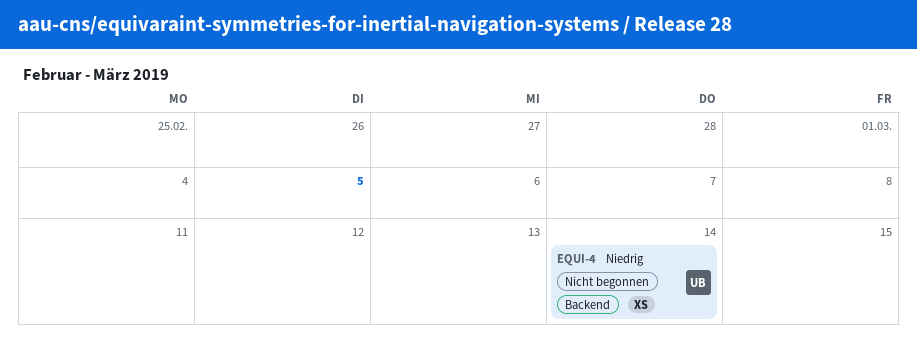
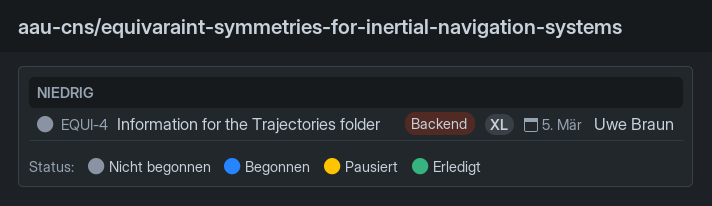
EQUI-4, estimate: XS -> XL
EQUI-4, due: Mar 14 -> Mar 5

